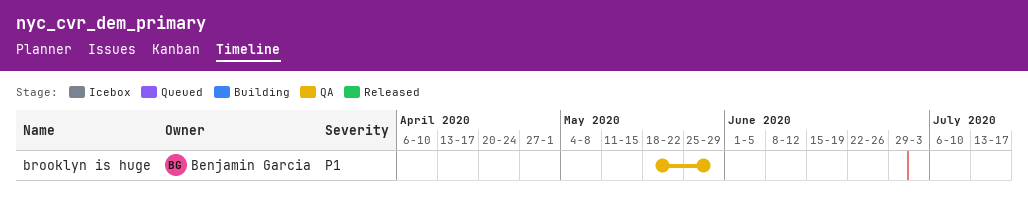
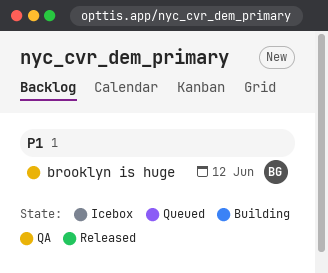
brooklyn is huge, due: May 29 -> Jun 12

